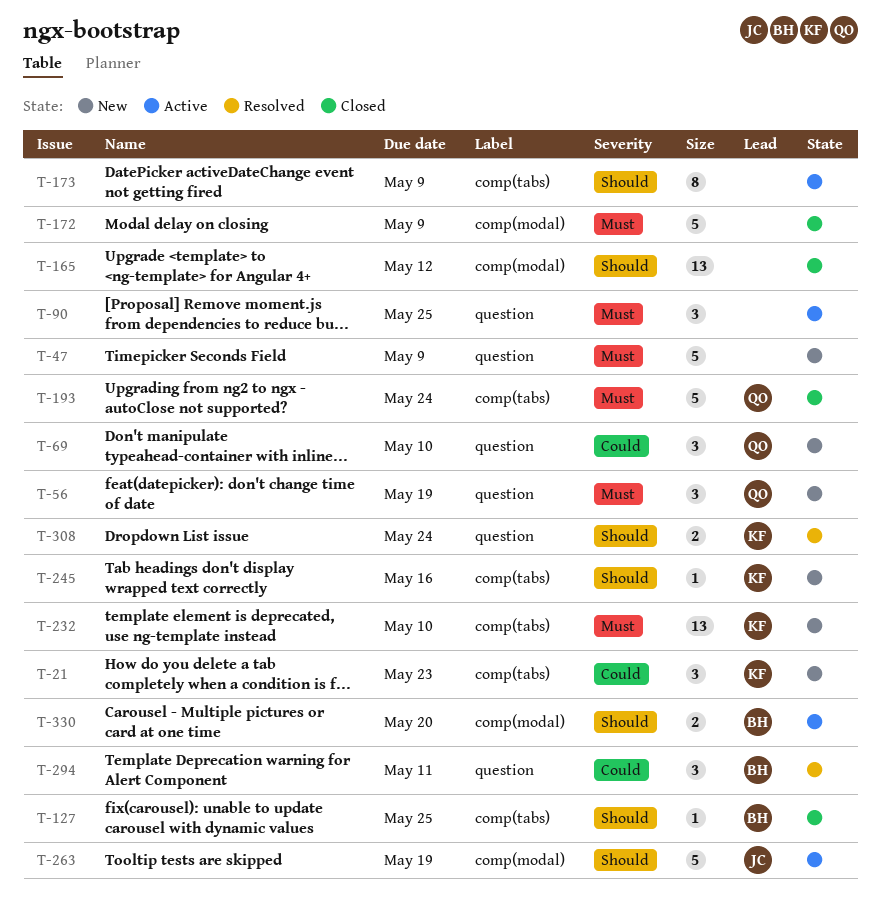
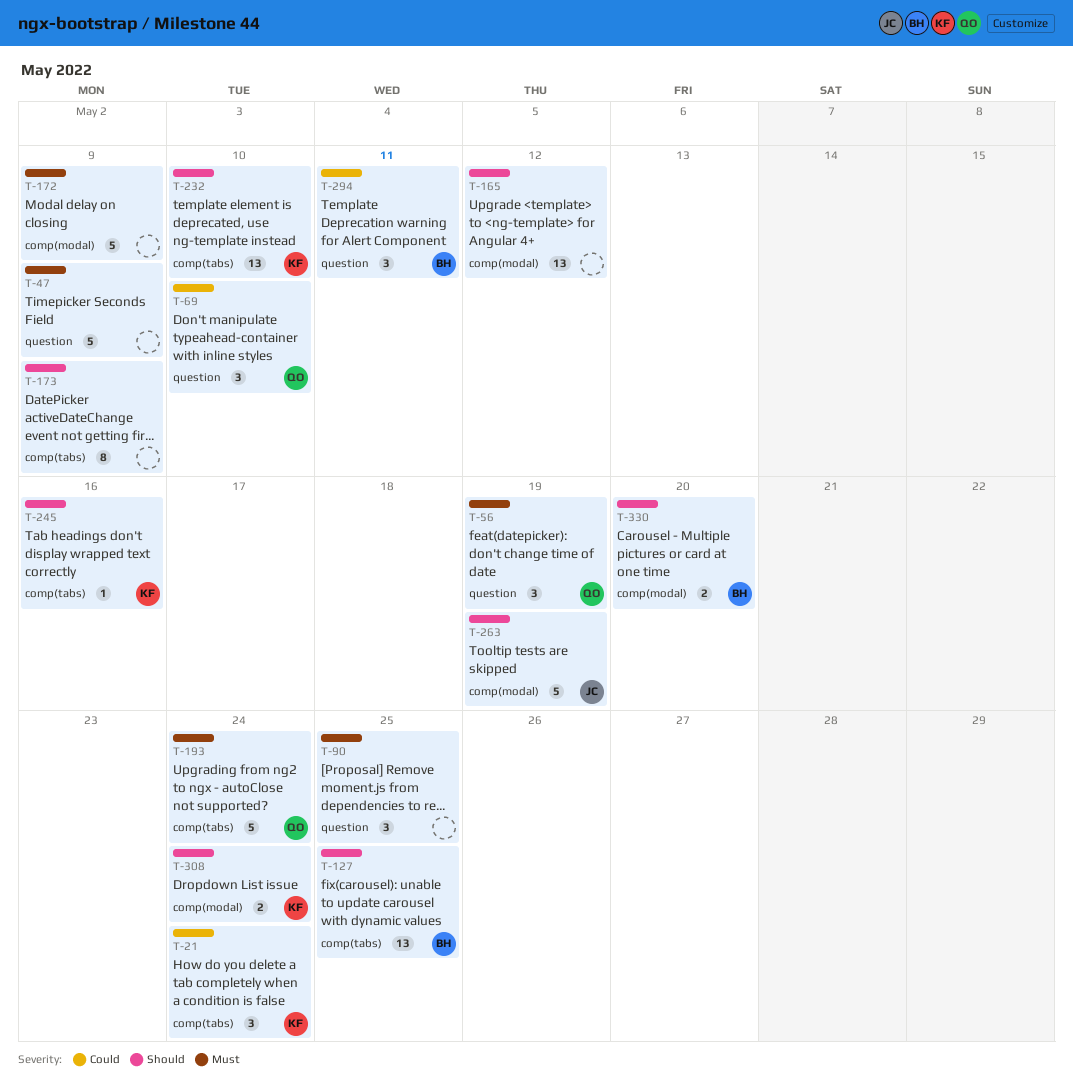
T-21, due: May 23 -> May 24
T-127, estimate: 1 -> 13
T-232, priority: Must -> Should
T-308, label: question -> comp(modal)

